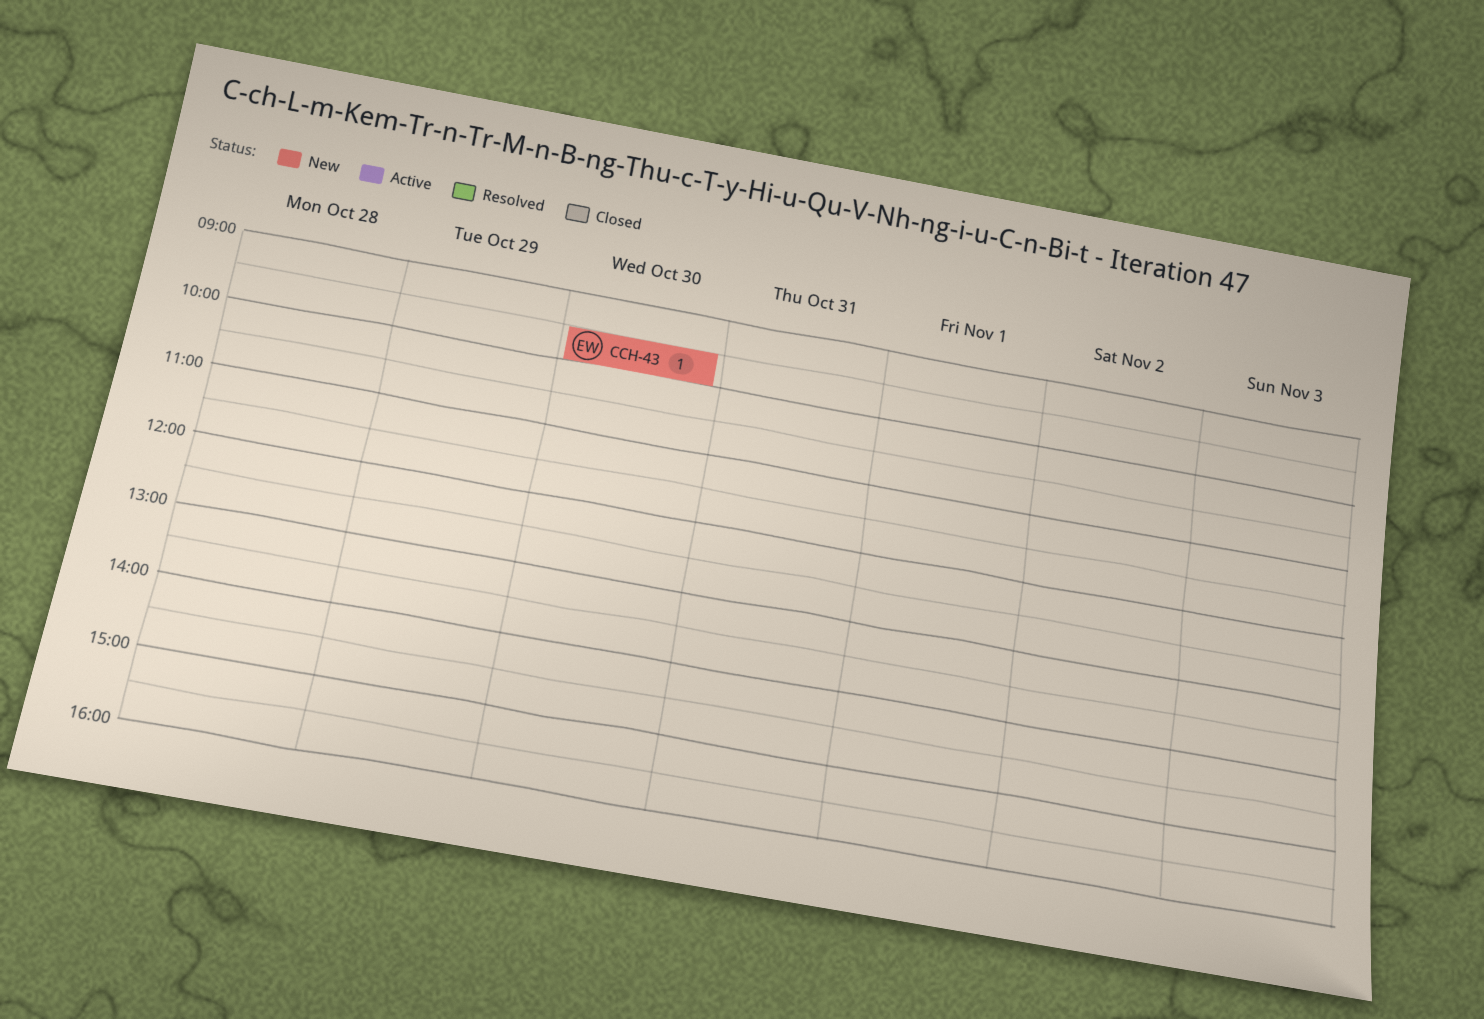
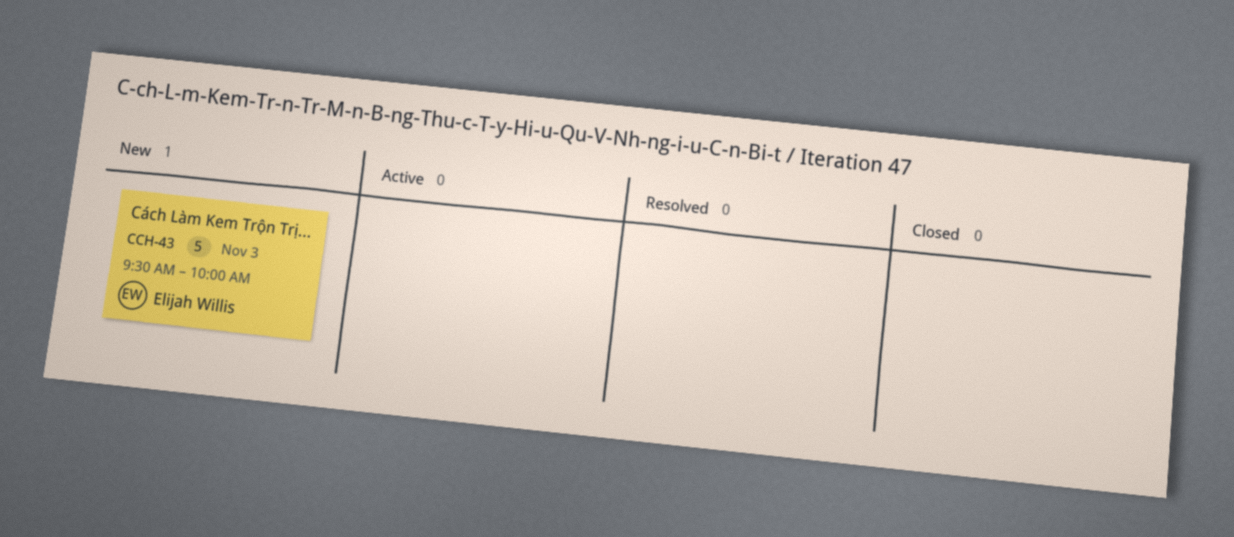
CCH-43, estimate: 1 -> 5
CCH-43, day: Oct 30 -> Nov 3

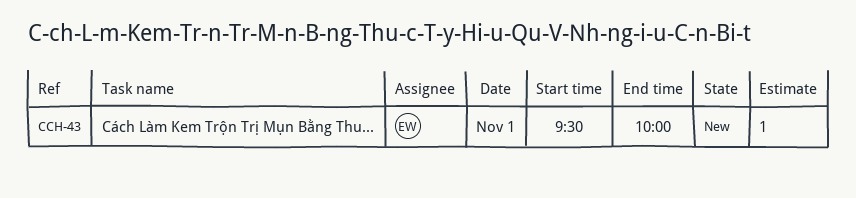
CCH-43, estimate: 5 -> 1
CCH-43, day: Nov 3 -> Nov 1

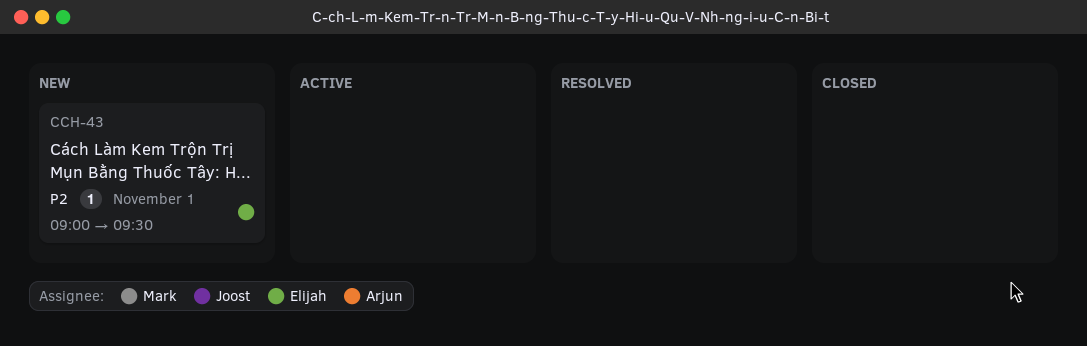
CCH-43, begins: 09:30 -> 09:00
CCH-43, ends: 10:00 -> 09:30

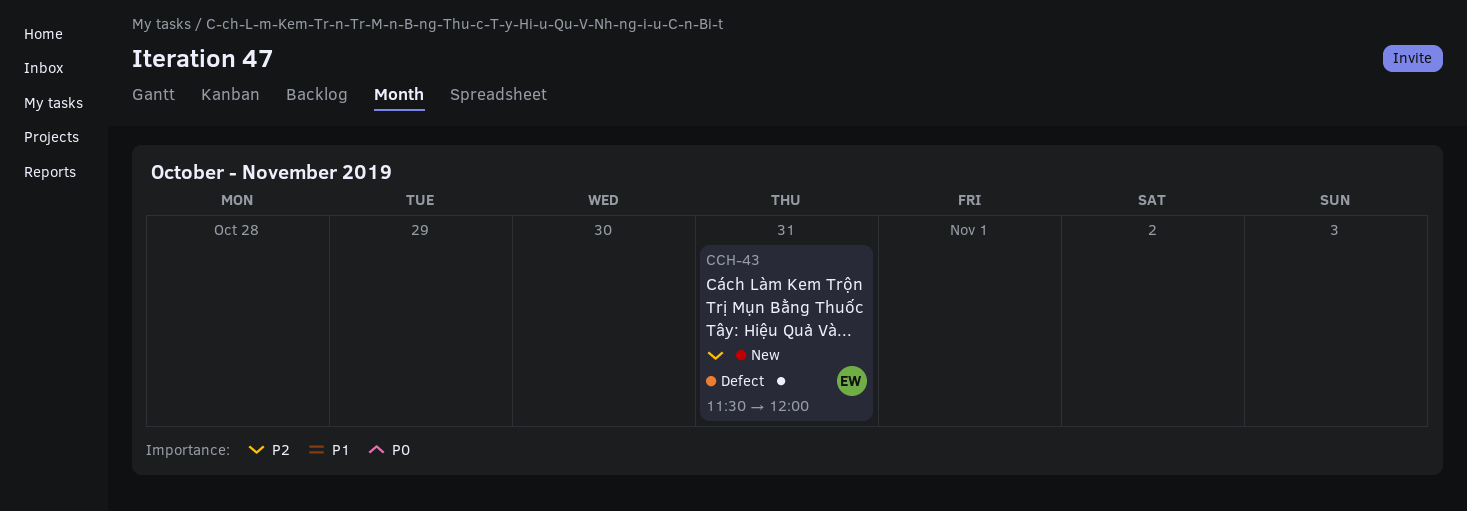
CCH-43, day: Nov 1 -> Oct 31
CCH-43, begins: 09:00 -> 11:30
CCH-43, ends: 09:30 -> 12:00

